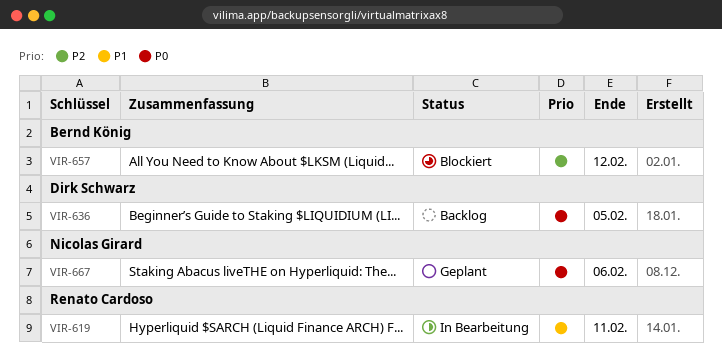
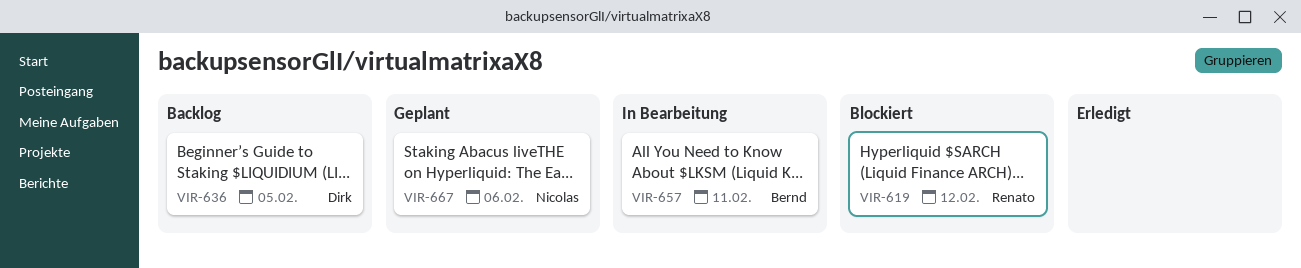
VIR-619, status: In Bearbeitung -> Blockiert
VIR-619, due: Feb 11 -> Feb 12
VIR-657, status: Blockiert -> In Bearbeitung
VIR-657, due: Feb 12 -> Feb 11

